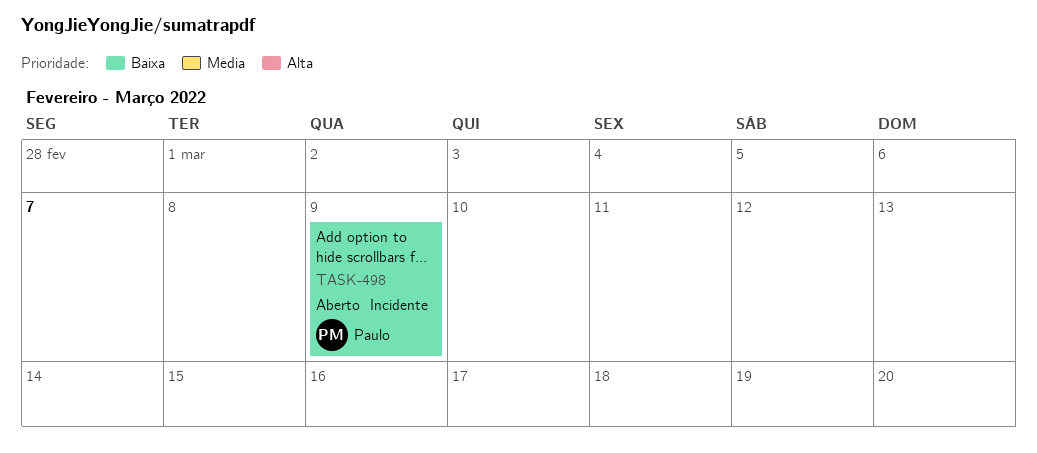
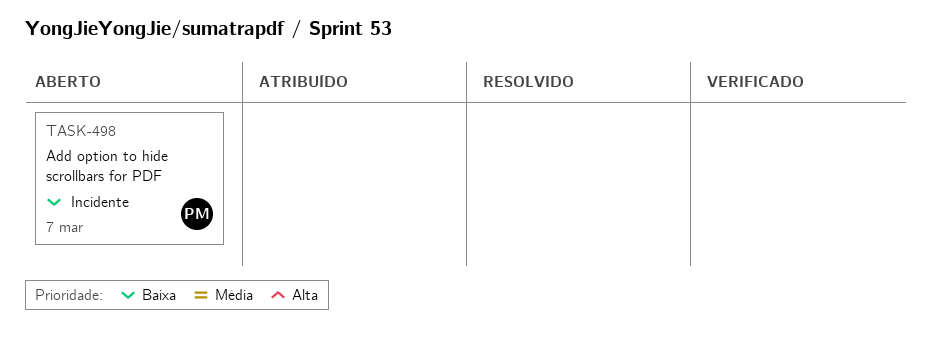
TASK-498, due: Mar 9 -> Mar 7

